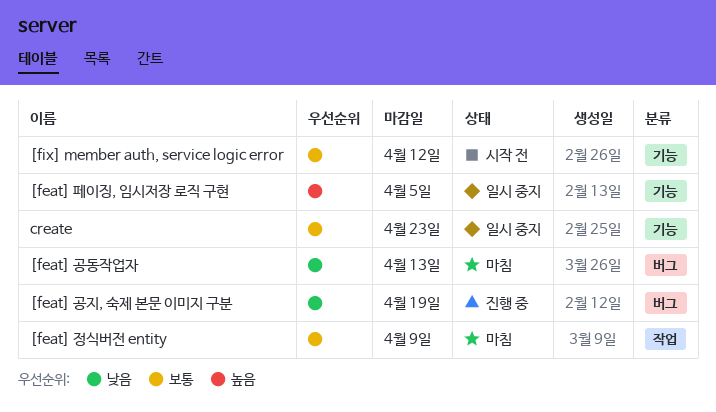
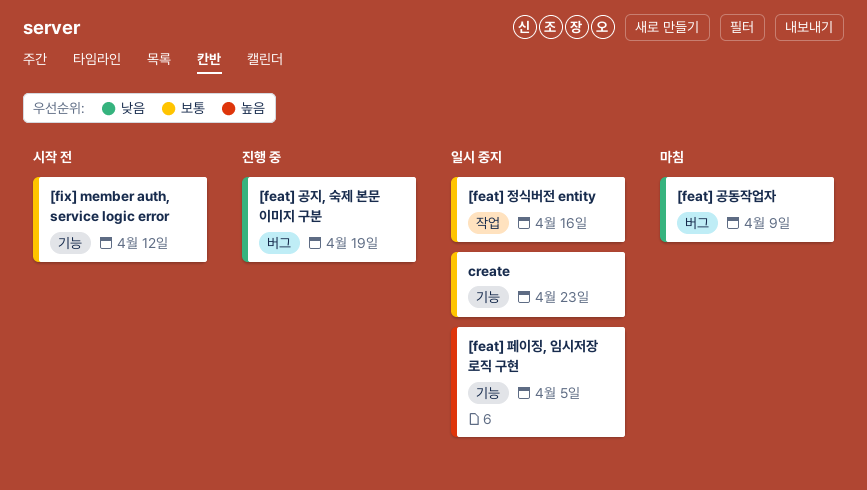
[feat] 공동작업자, due: Apr 13 -> Apr 9
[feat] 정식버전 entity, status: 마침 -> 일시 중지
[feat] 정식버전 entity, due: Apr 9 -> Apr 16

